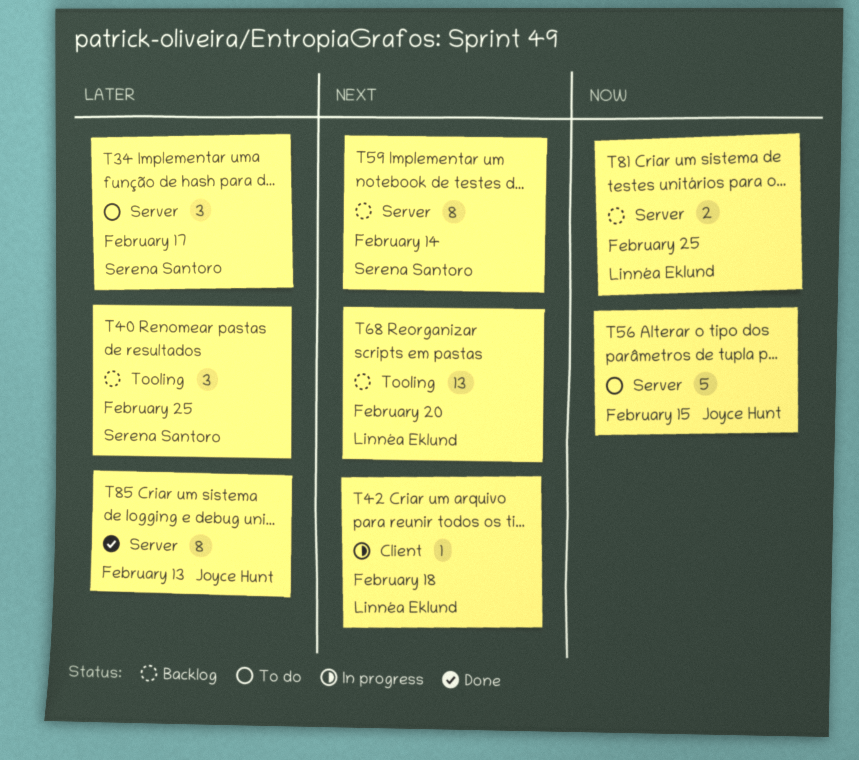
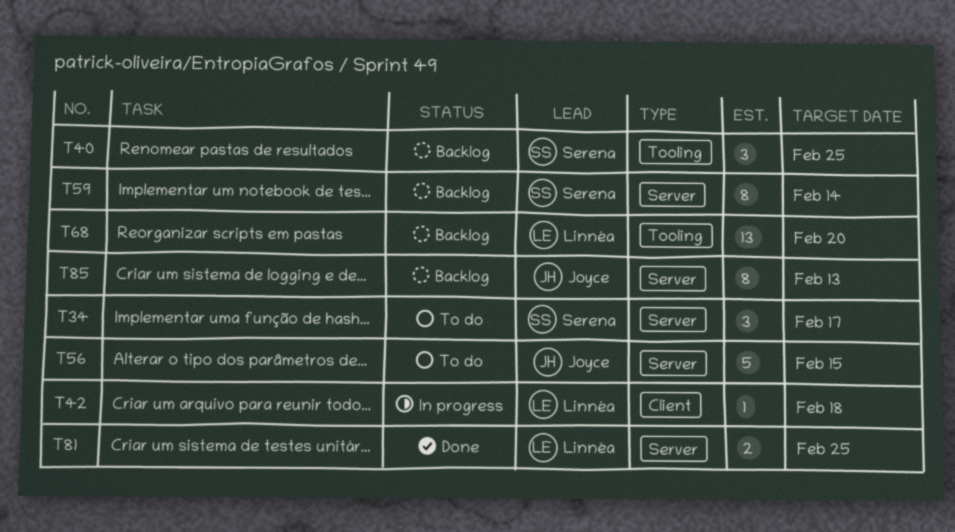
T81, status: Backlog -> Done
T85, status: Done -> Backlog

